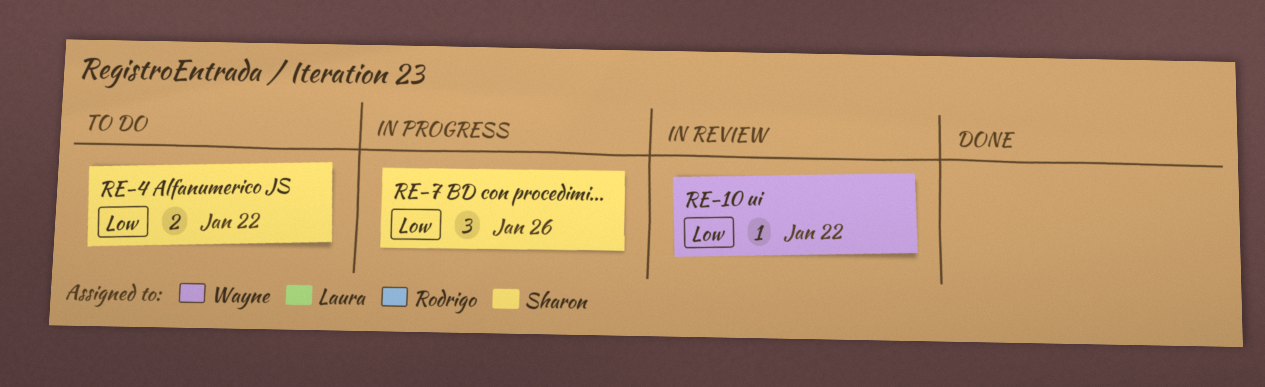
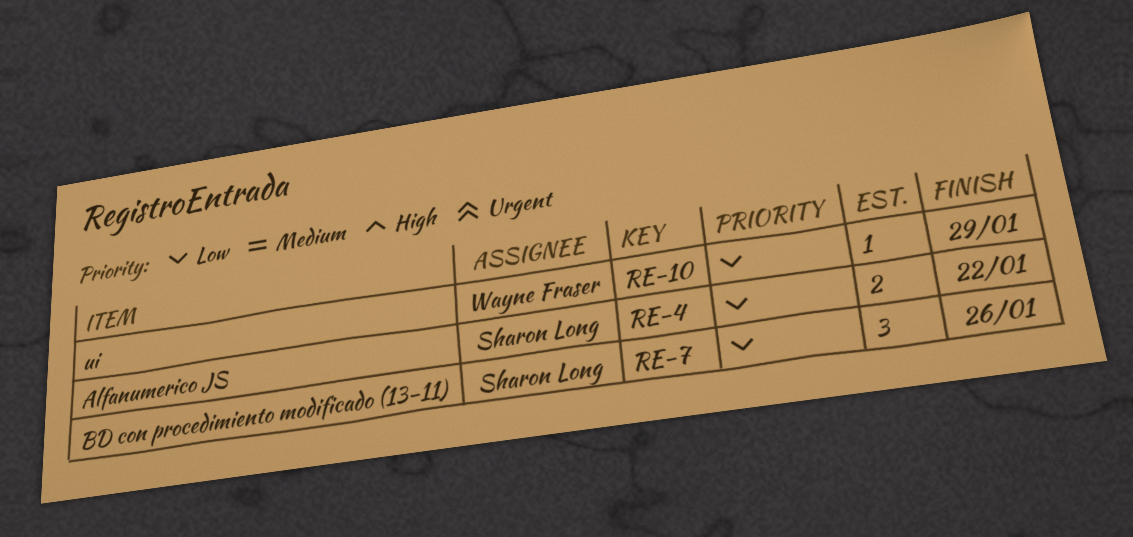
RE-10, due: Jan 22 -> Jan 29

